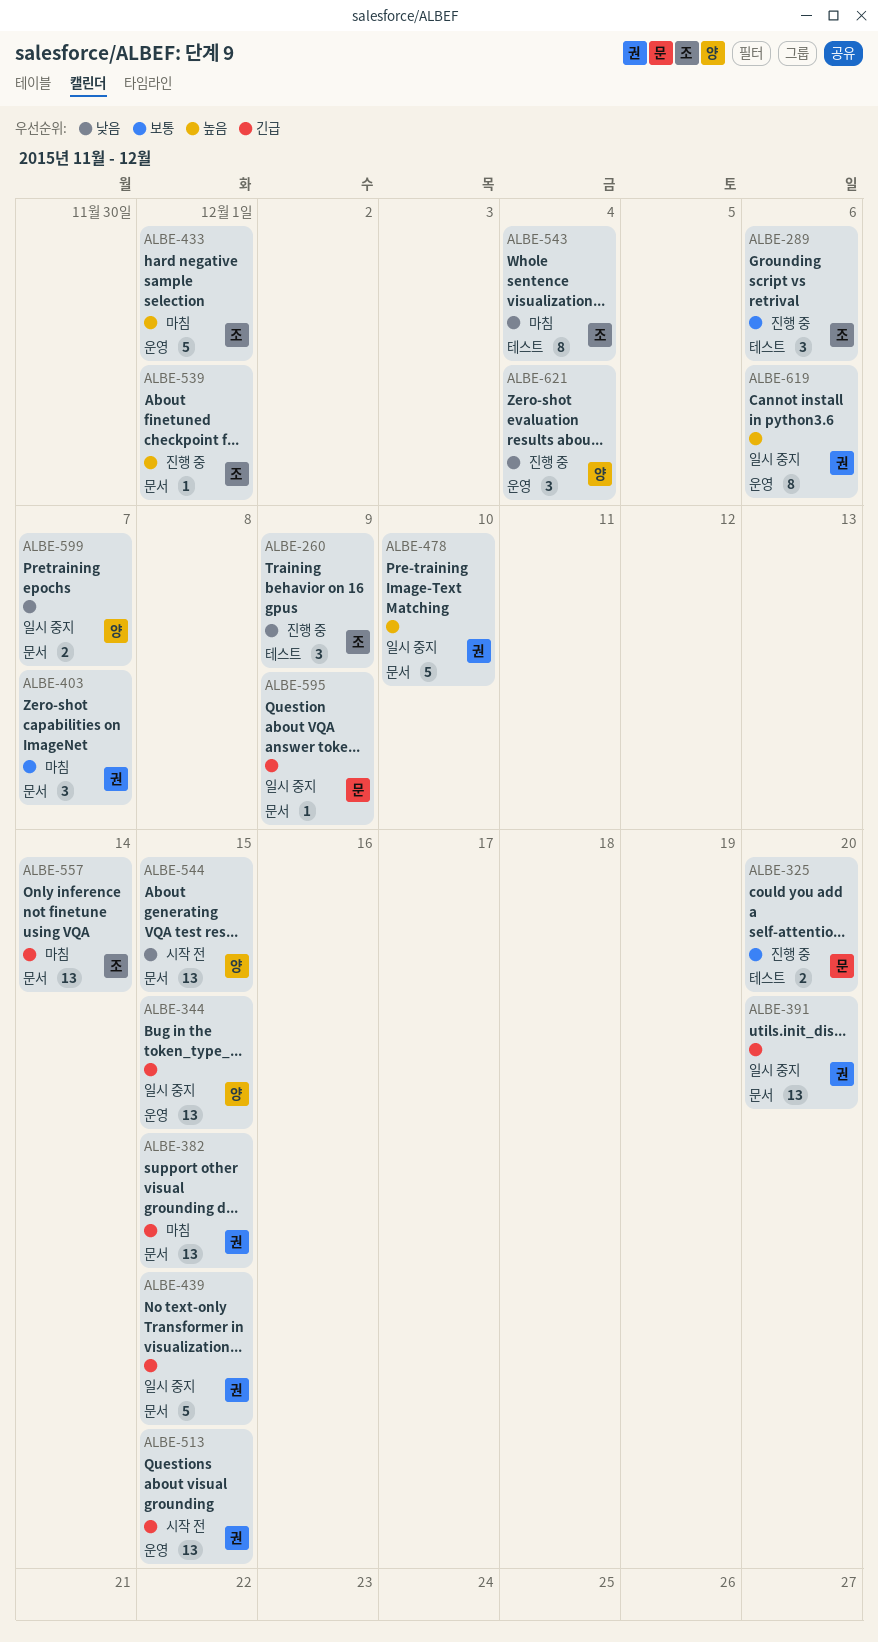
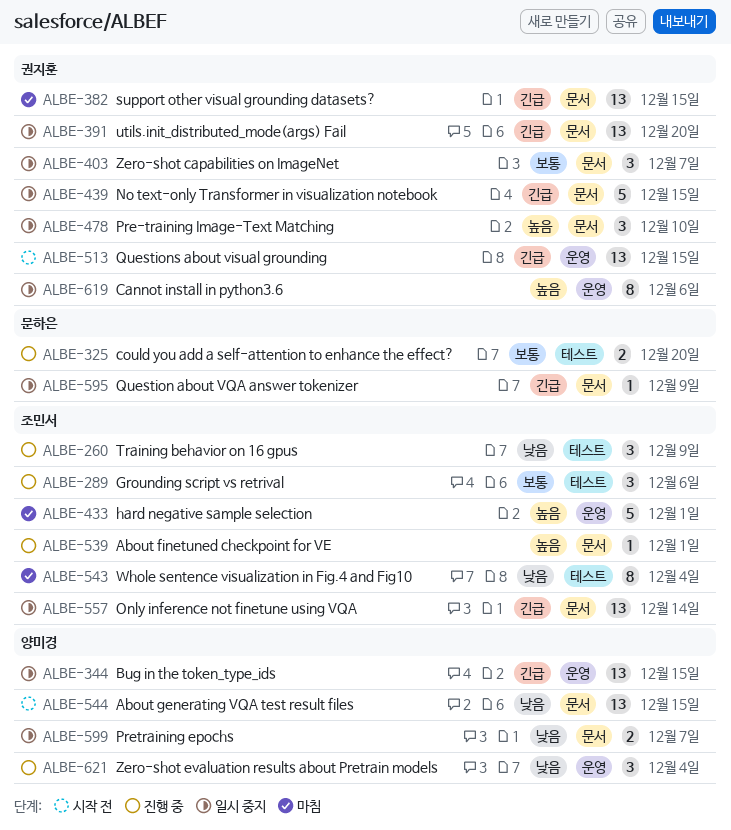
ALBE-403, status: 마침 -> 일시 중지
ALBE-478, estimate: 5 -> 3
ALBE-557, status: 마침 -> 일시 중지

